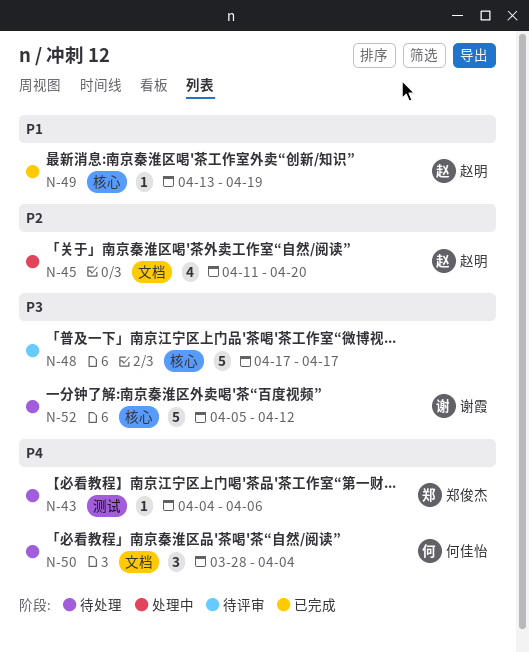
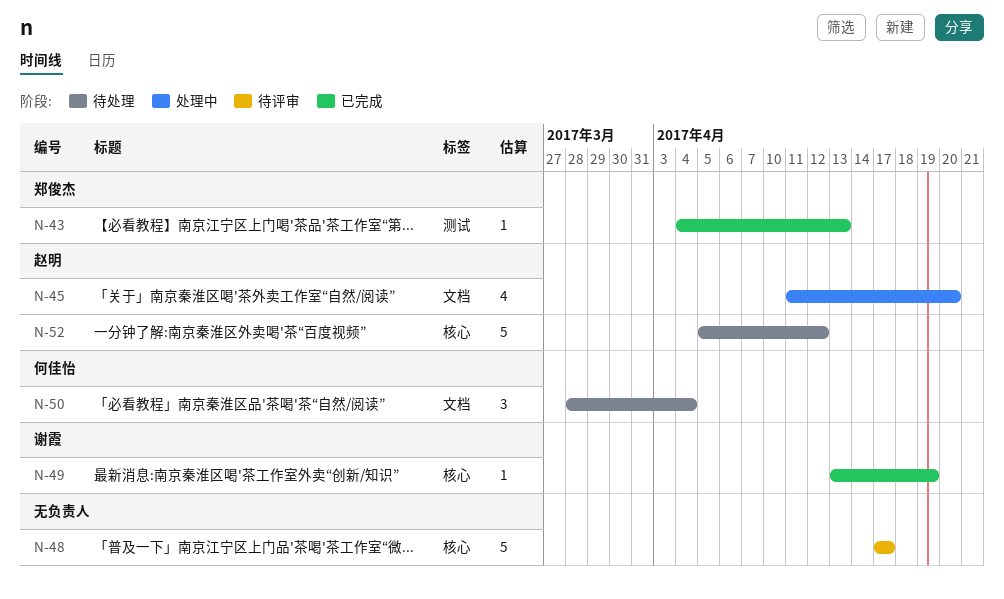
N-43, status: 待处理 -> 已完成
N-43, due: Apr 6 -> Apr 13
N-49, owner: 赵明 -> 谢霞
N-52, owner: 谢霞 -> 赵明

